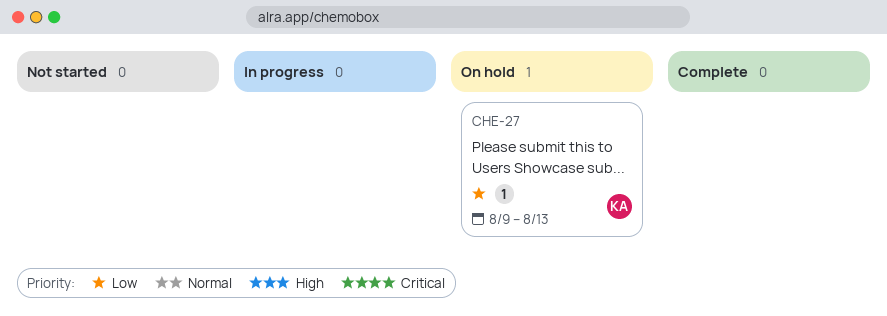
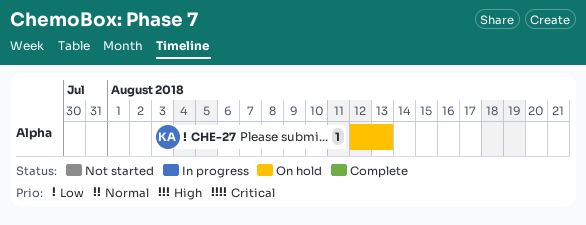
CHE-27, start: Aug 9 -> Aug 12

